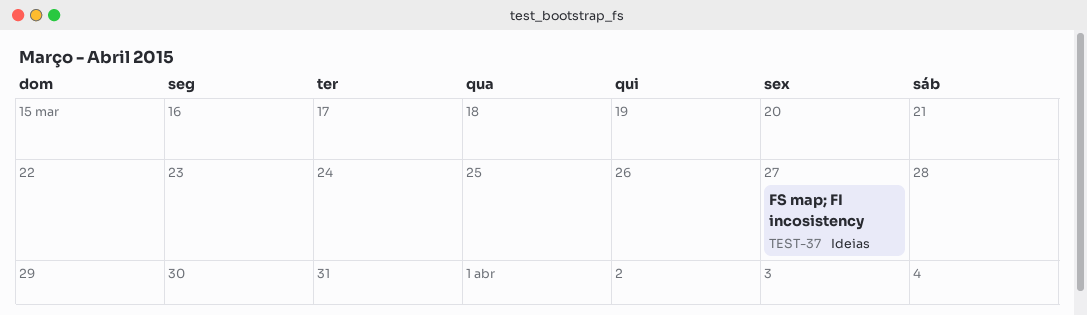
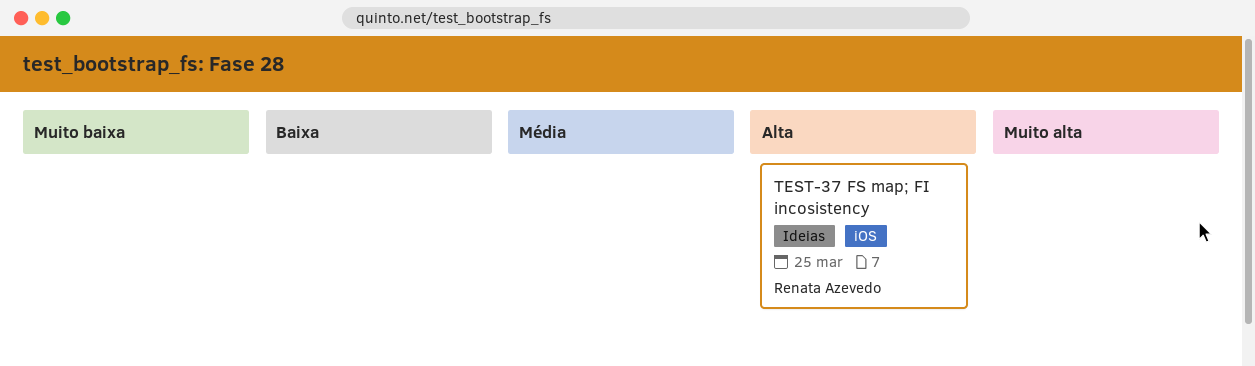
TEST-37, due: Mar 27 -> Mar 25

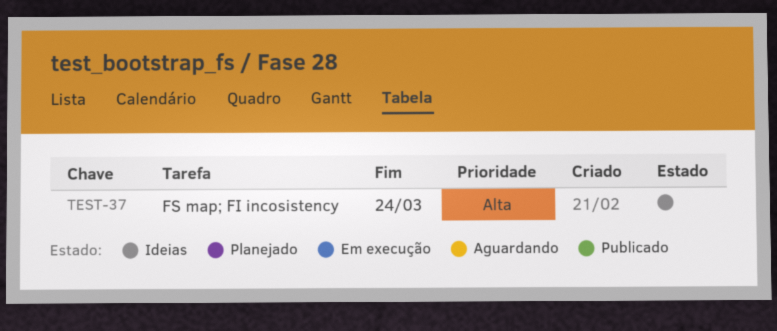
TEST-37, due: Mar 25 -> Mar 24

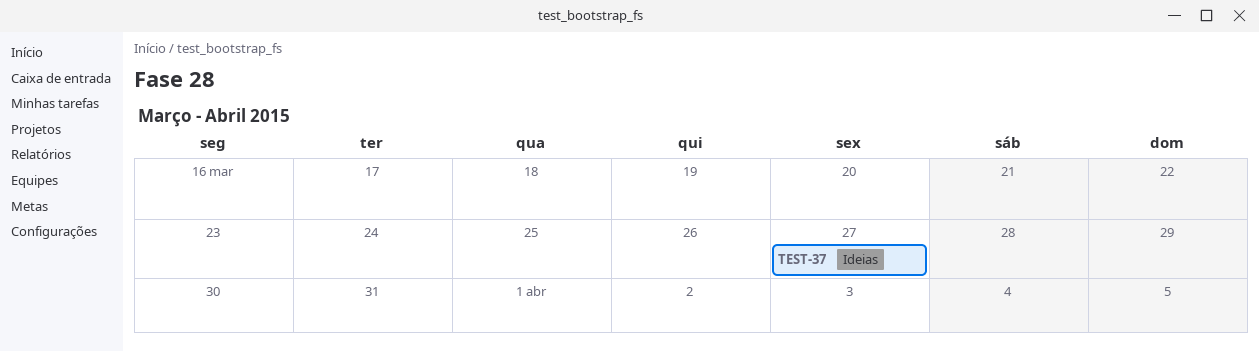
TEST-37, due: Mar 24 -> Mar 27

